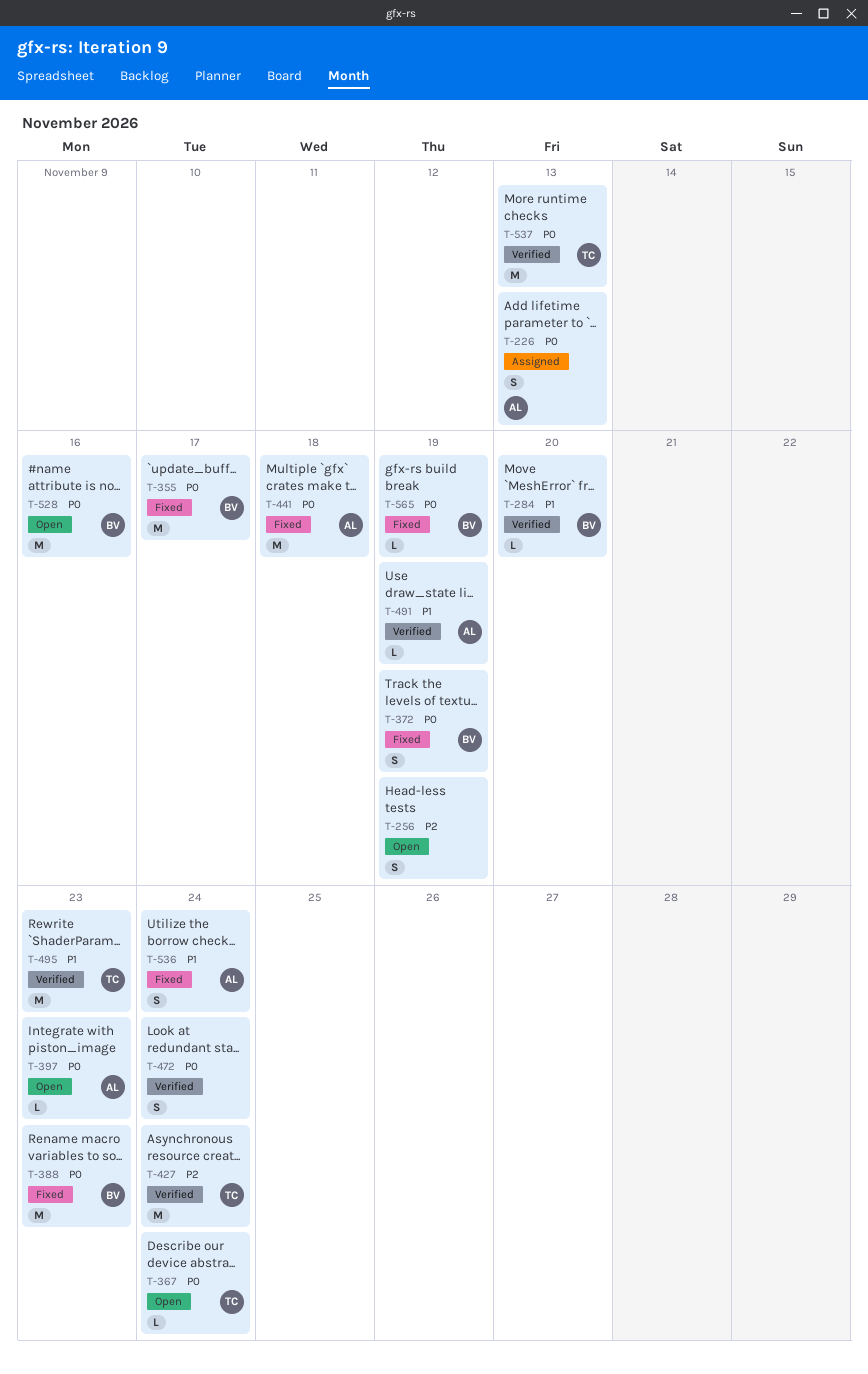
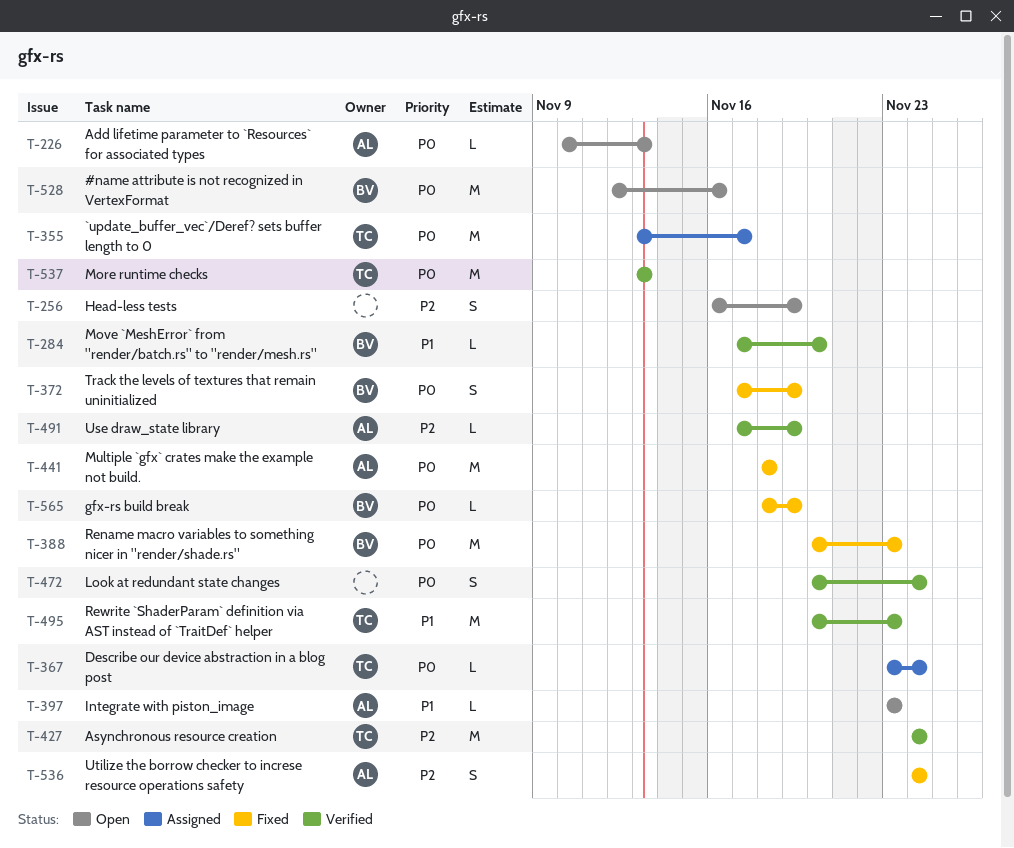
T-226, status: Assigned -> Open
T-226, estimate: S -> L
T-355, status: Fixed -> Assigned
T-355, owner: BV -> TC
T-367, status: Open -> Assigned
T-397, priority: P0 -> P1
T-491, priority: P1 -> P2
T-536, priority: P1 -> P2

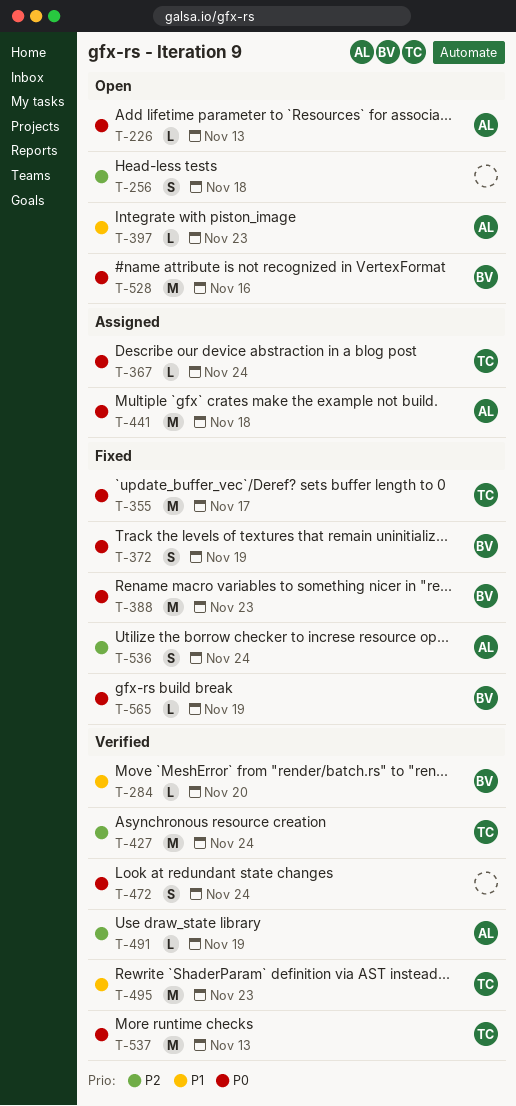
T-256, due: Nov 19 -> Nov 18
T-355, status: Assigned -> Fixed
T-441, status: Fixed -> Assigned

